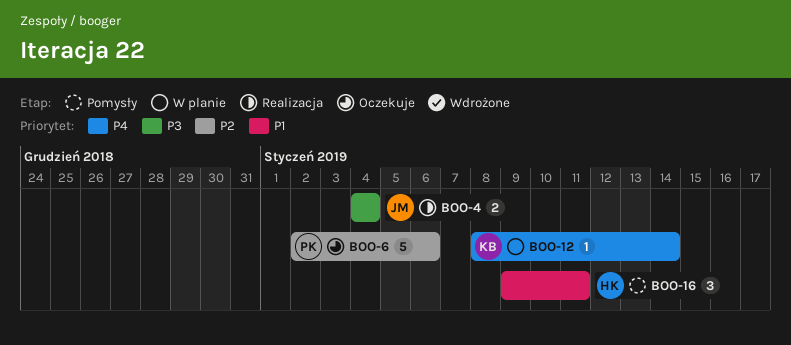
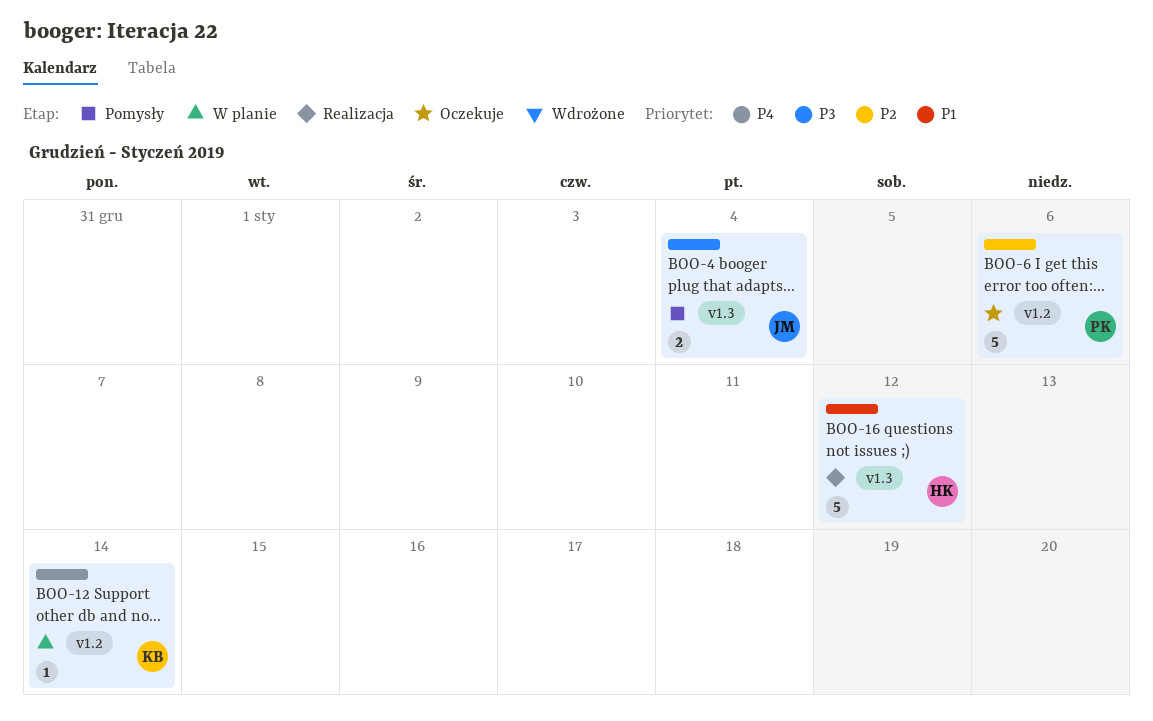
BOO-4, status: Realizacja -> Pomysły
BOO-16, status: Pomysły -> Realizacja
BOO-16, estimate: 3 -> 5
BOO-16, due: Jan 11 -> Jan 12

